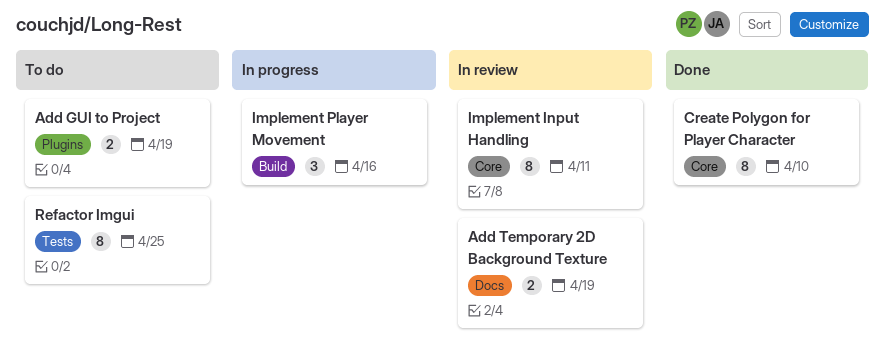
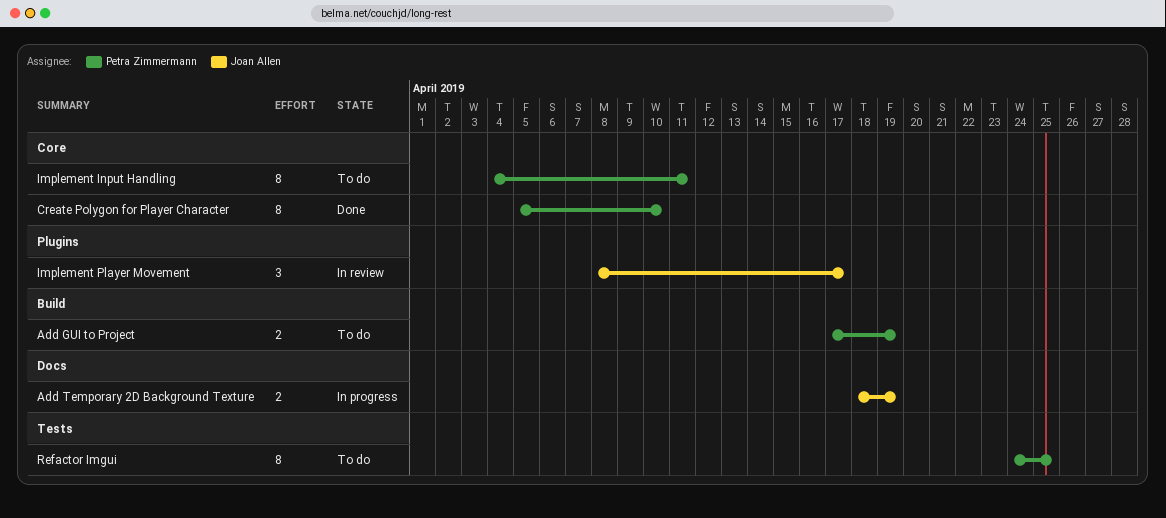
Add GUI to Project, label: Plugins -> Build
Add Temporary 2D Background Texture, status: In review -> In progress
Implement Input Handling, status: In review -> To do
Implement Player Movement, status: In progress -> In review
Implement Player Movement, label: Build -> Plugins
Implement Player Movement, due: Apr 16 -> Apr 17

